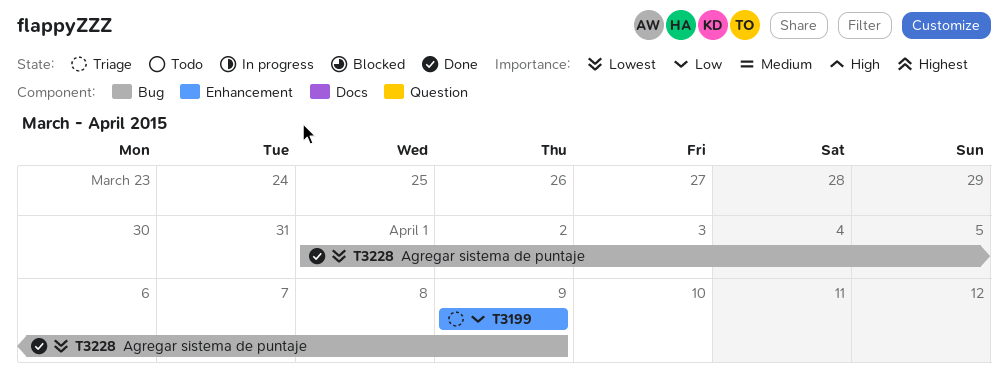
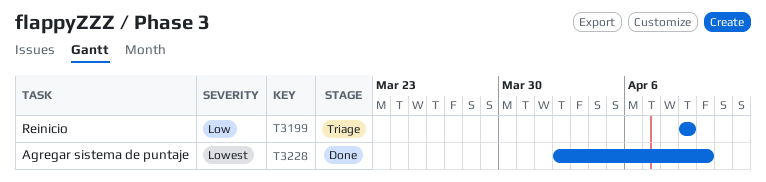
T3228, start: Apr 1 -> Apr 2
T3228, due: Apr 9 -> Apr 10

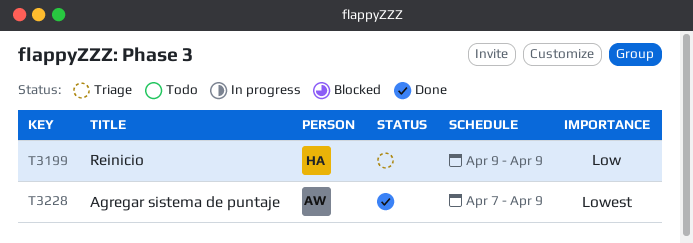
T3228, start: Apr 2 -> Apr 7
T3228, due: Apr 10 -> Apr 9

